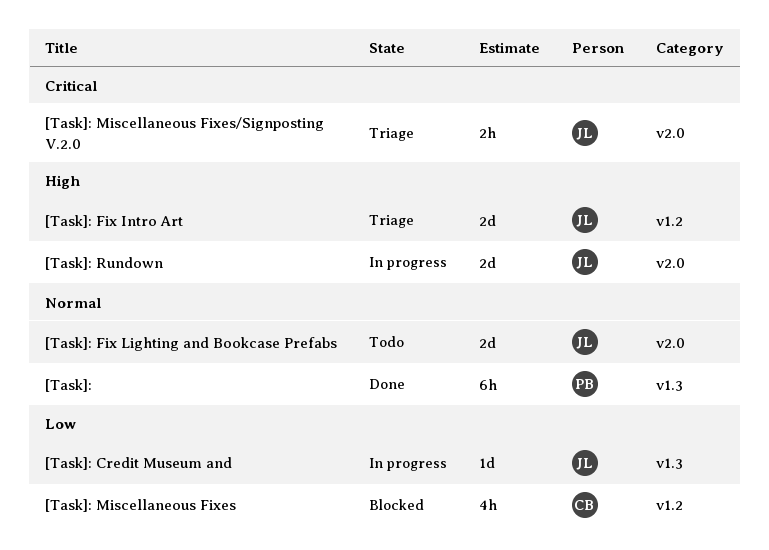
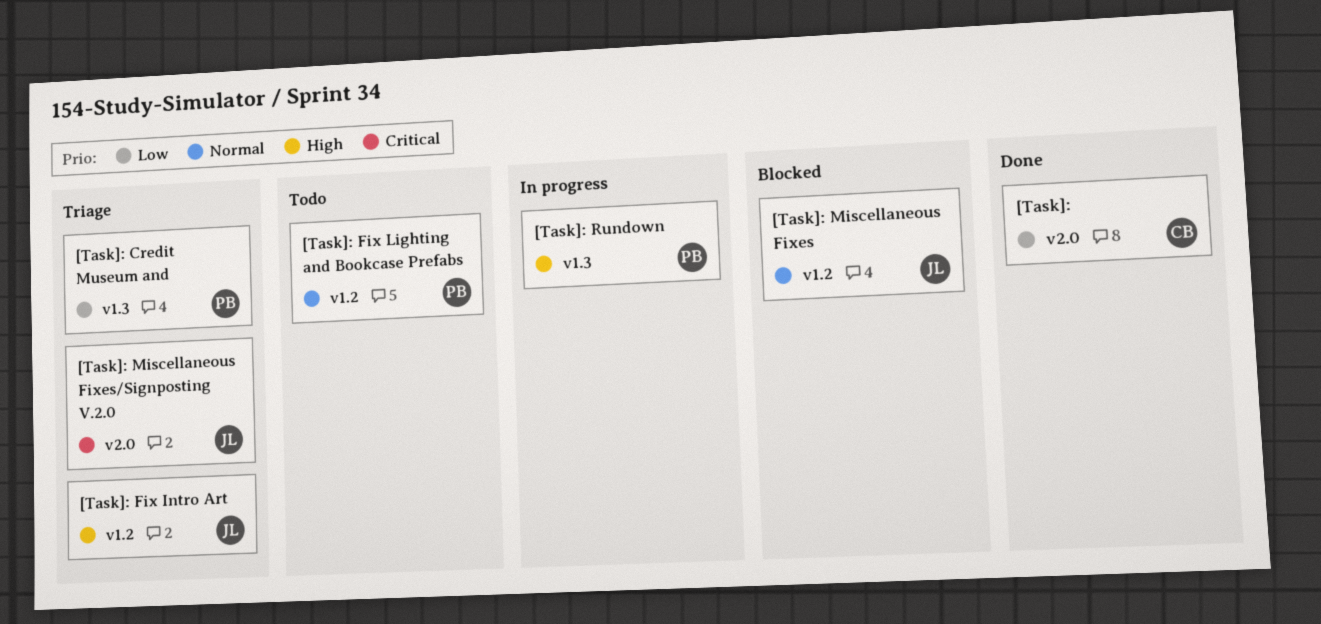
[Task]:, owner: PB -> CB
[Task]:, priority: Normal -> Low
[Task]:, label: v1.3 -> v2.0
[Task]: Credit Museum and, status: In progress -> Triage
[Task]: Credit Museum and, owner: JL -> PB
[Task]: Fix Lighting and Bookcase Prefabs, owner: JL -> PB
[Task]: Fix Lighting and Bookcase Prefabs, label: v2.0 -> v1.2
[Task]: Miscellaneous Fixes, owner: CB -> JL
[Task]: Miscellaneous Fixes, priority: Low -> Normal
[Task]: Rundown, owner: JL -> PB
[Task]: Rundown, label: v2.0 -> v1.3

